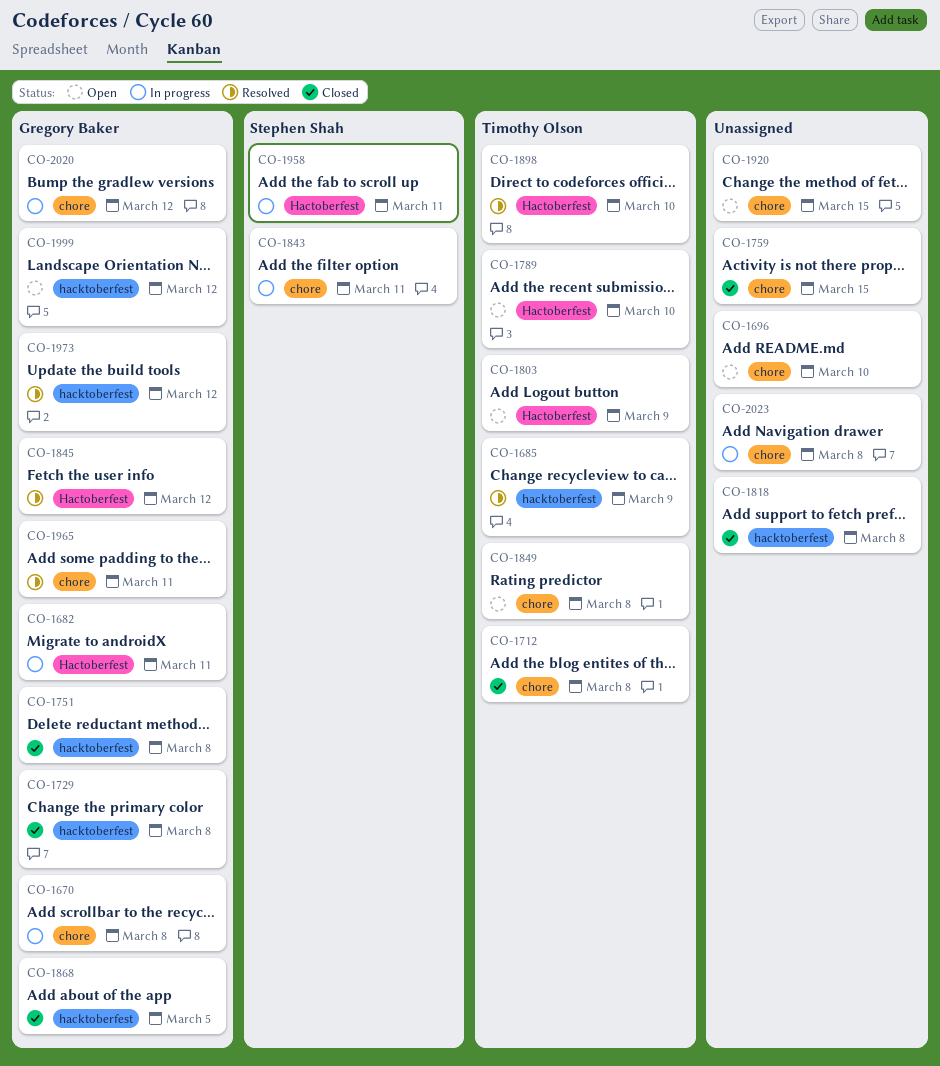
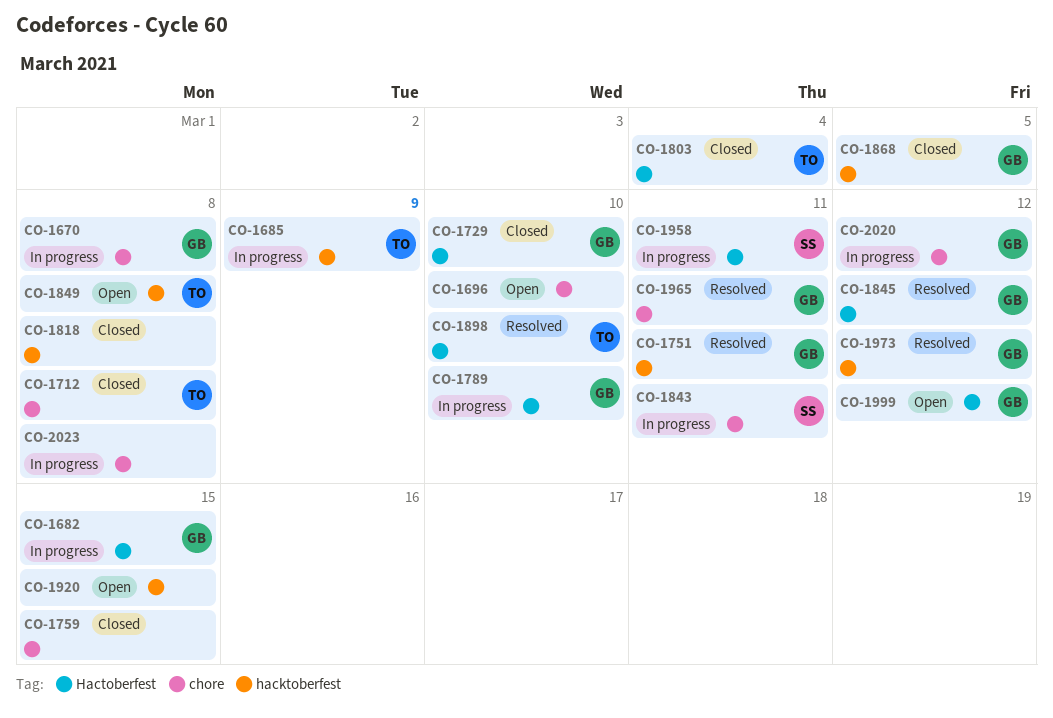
CO-1682, due: Mar 11 -> Mar 15
CO-1685, status: Resolved -> In progress
CO-1729, label: hacktoberfest -> Hactoberfest
CO-1729, due: Mar 8 -> Mar 10
CO-1751, status: Closed -> Resolved
CO-1751, due: Mar 8 -> Mar 11
CO-1789, status: Open -> In progress
CO-1789, owner: Timothy Olson -> Gregory Baker
CO-1803, status: Open -> Closed
CO-1803, due: Mar 9 -> Mar 4
CO-1849, label: chore -> hacktoberfest
CO-1920, label: chore -> hacktoberfest
CO-1999, label: hacktoberfest -> Hactoberfest

